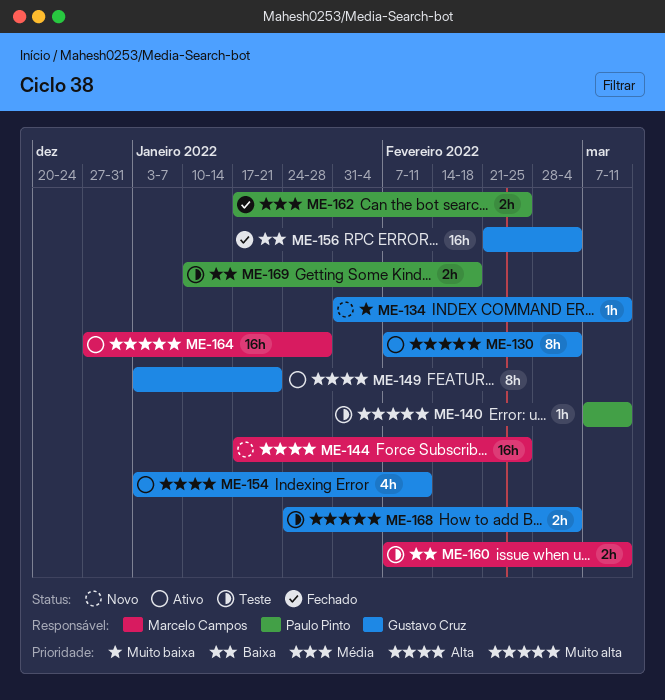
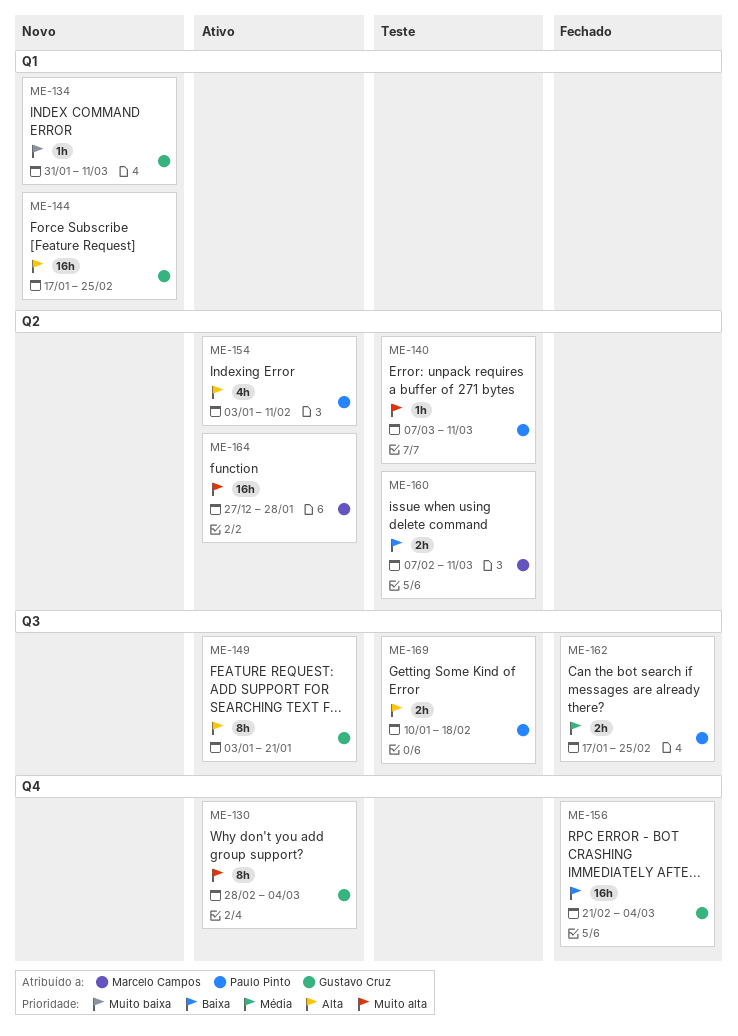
ME-130, start: Feb 7 -> Feb 28
ME-144, owner: Marcelo Campos -> Gustavo Cruz
ME-154, owner: Gustavo Cruz -> Paulo Pinto
ME-168: present -> none
ME-169, priority: Baixa -> Alta

